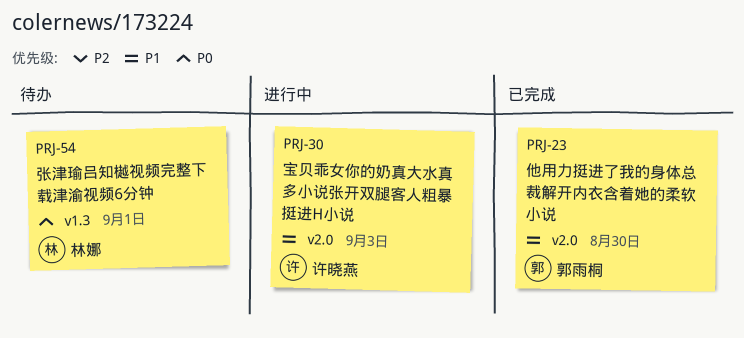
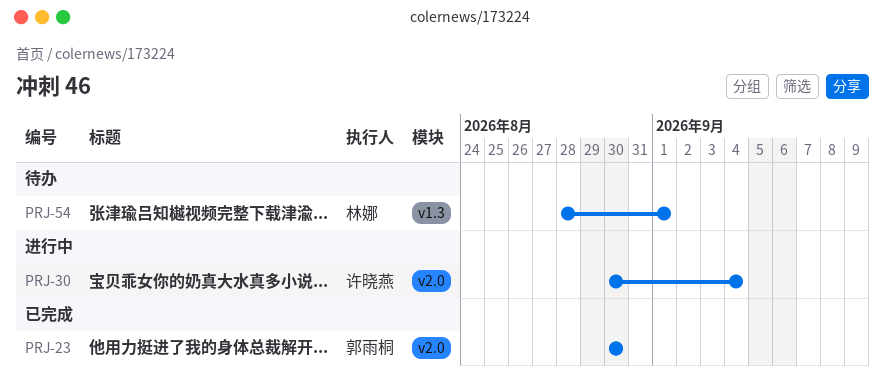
PRJ-30, due: Sep 3 -> Sep 4

